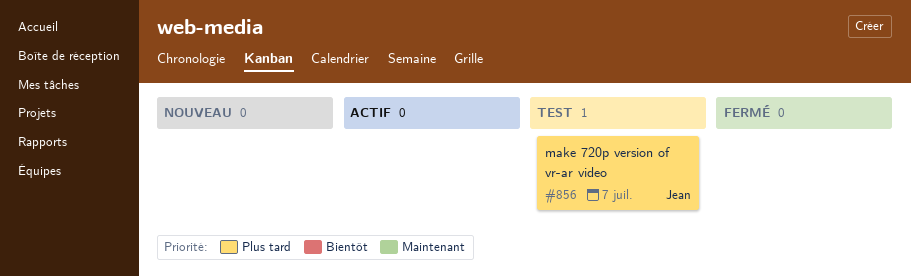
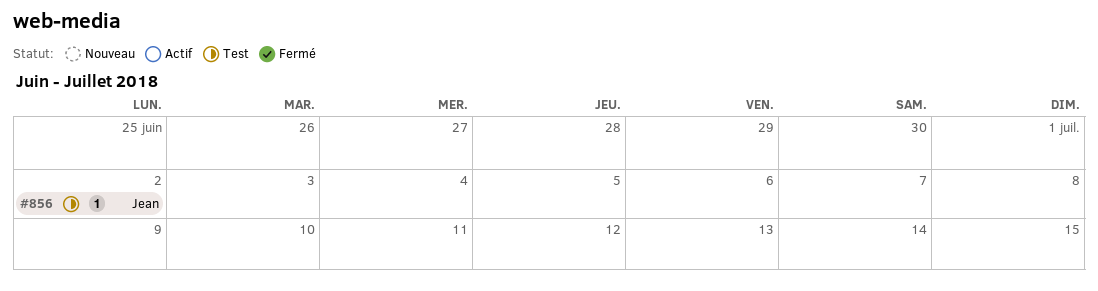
#856, due: Jul 7 -> Jul 2

